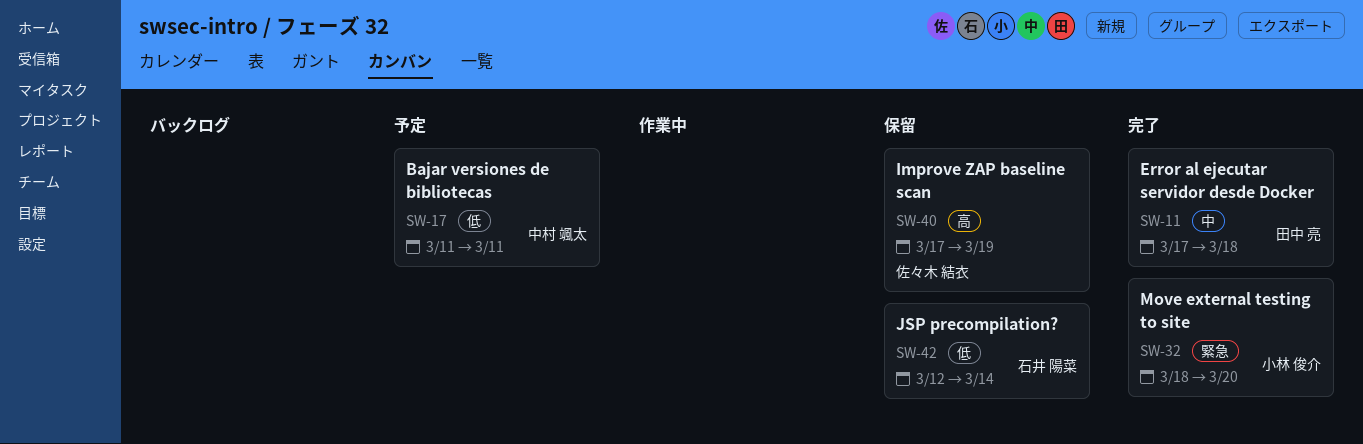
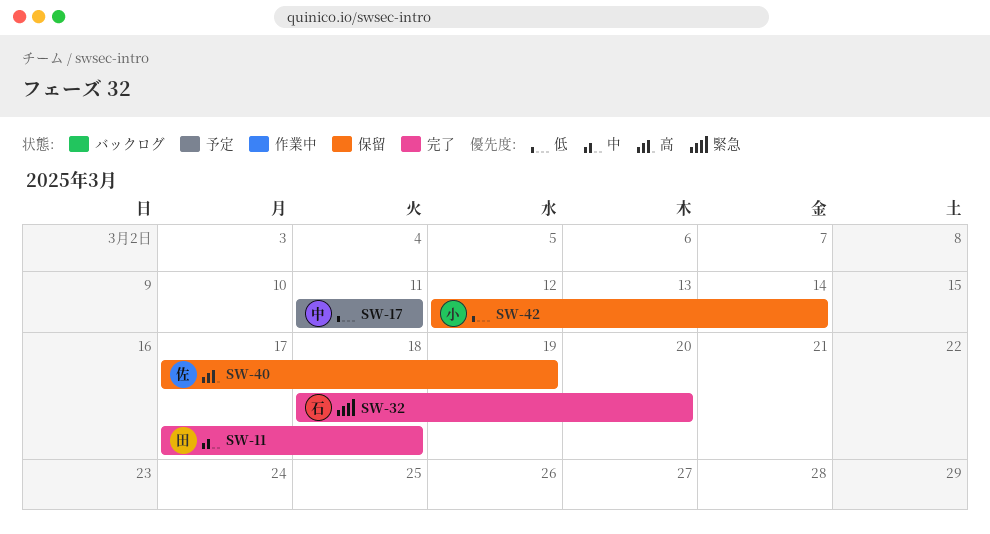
SW-32, owner: 小林 俊介 -> 石井 陽菜
SW-42, owner: 石井 陽菜 -> 小林 俊介

